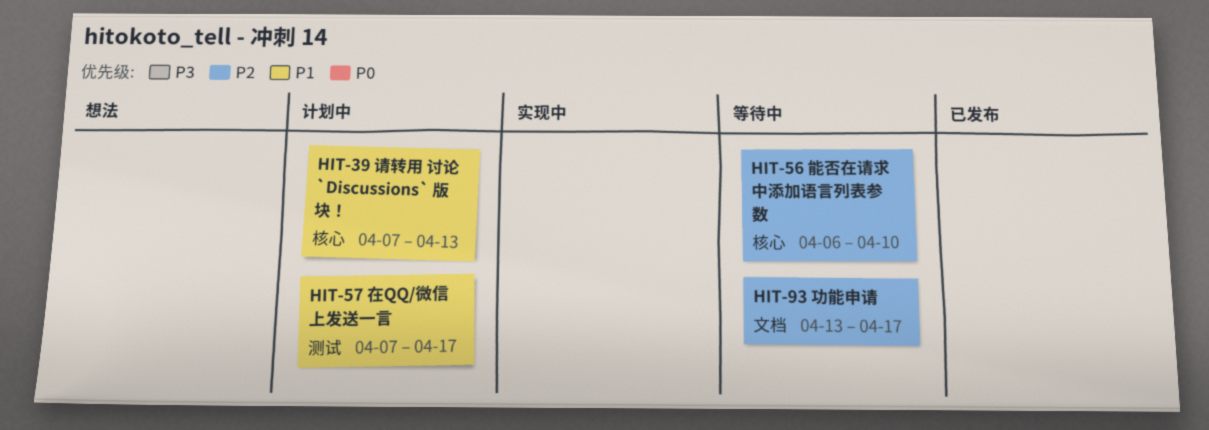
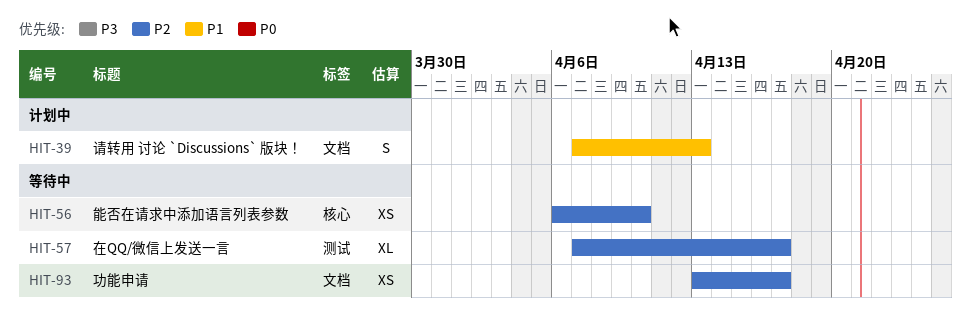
HIT-39, label: 核心 -> 文档
HIT-57, status: 计划中 -> 等待中
HIT-57, priority: P1 -> P2

